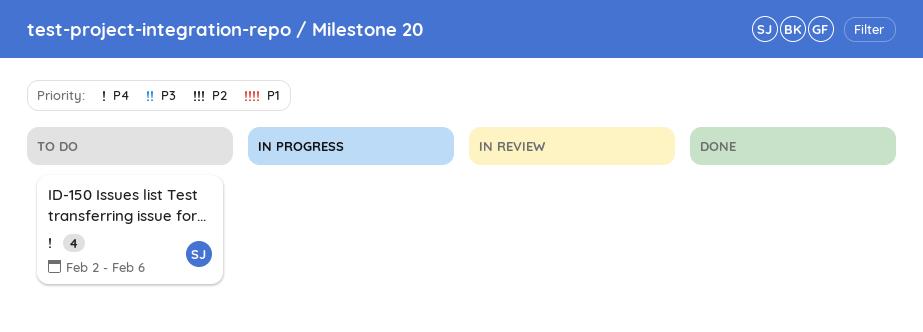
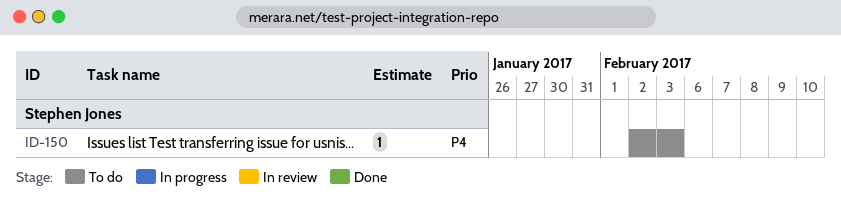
ID-150, estimate: 4 -> 1
ID-150, due: Feb 6 -> Feb 3

